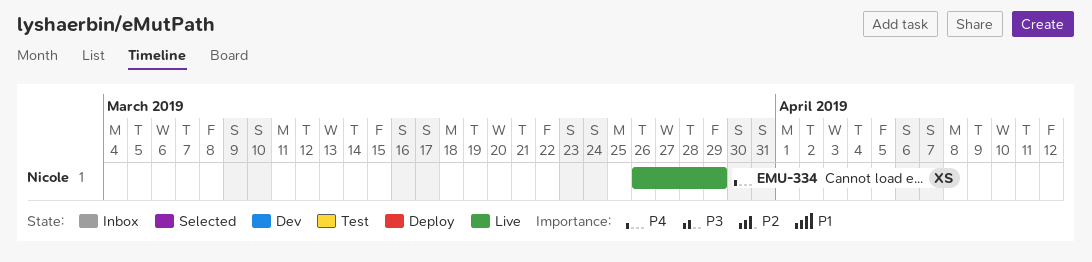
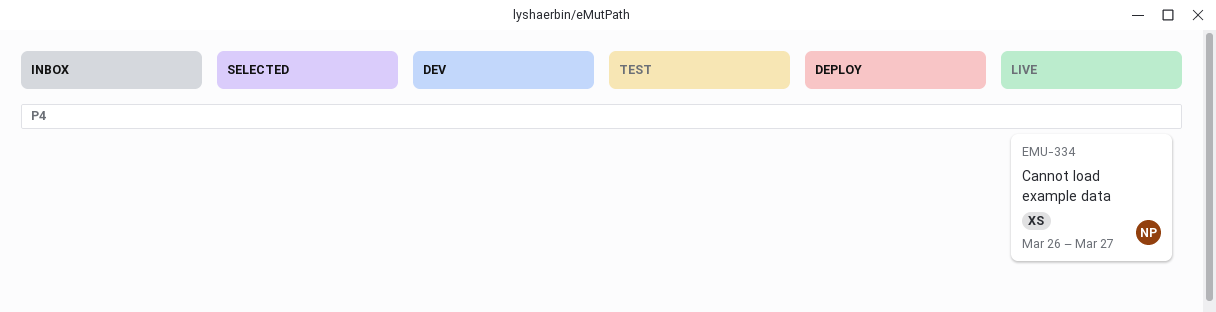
EMU-334, due: Mar 29 -> Mar 27

